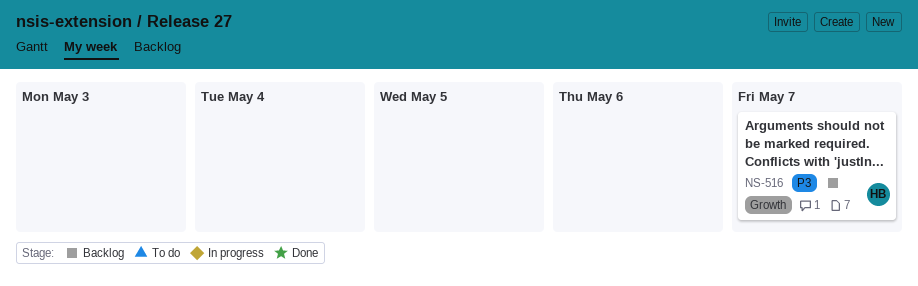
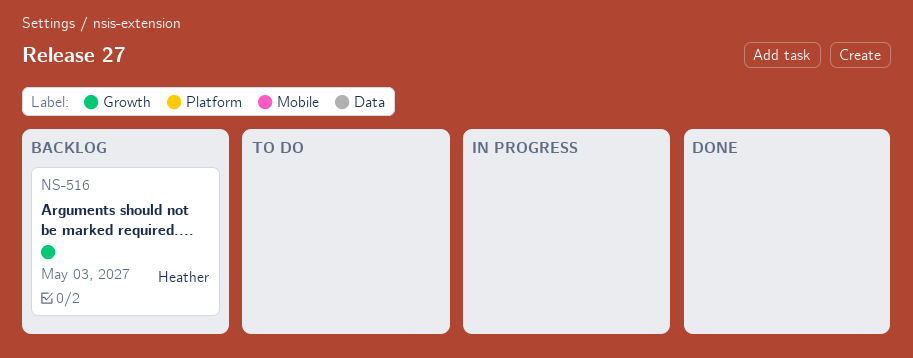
NS-516, due: May 7 -> May 3

